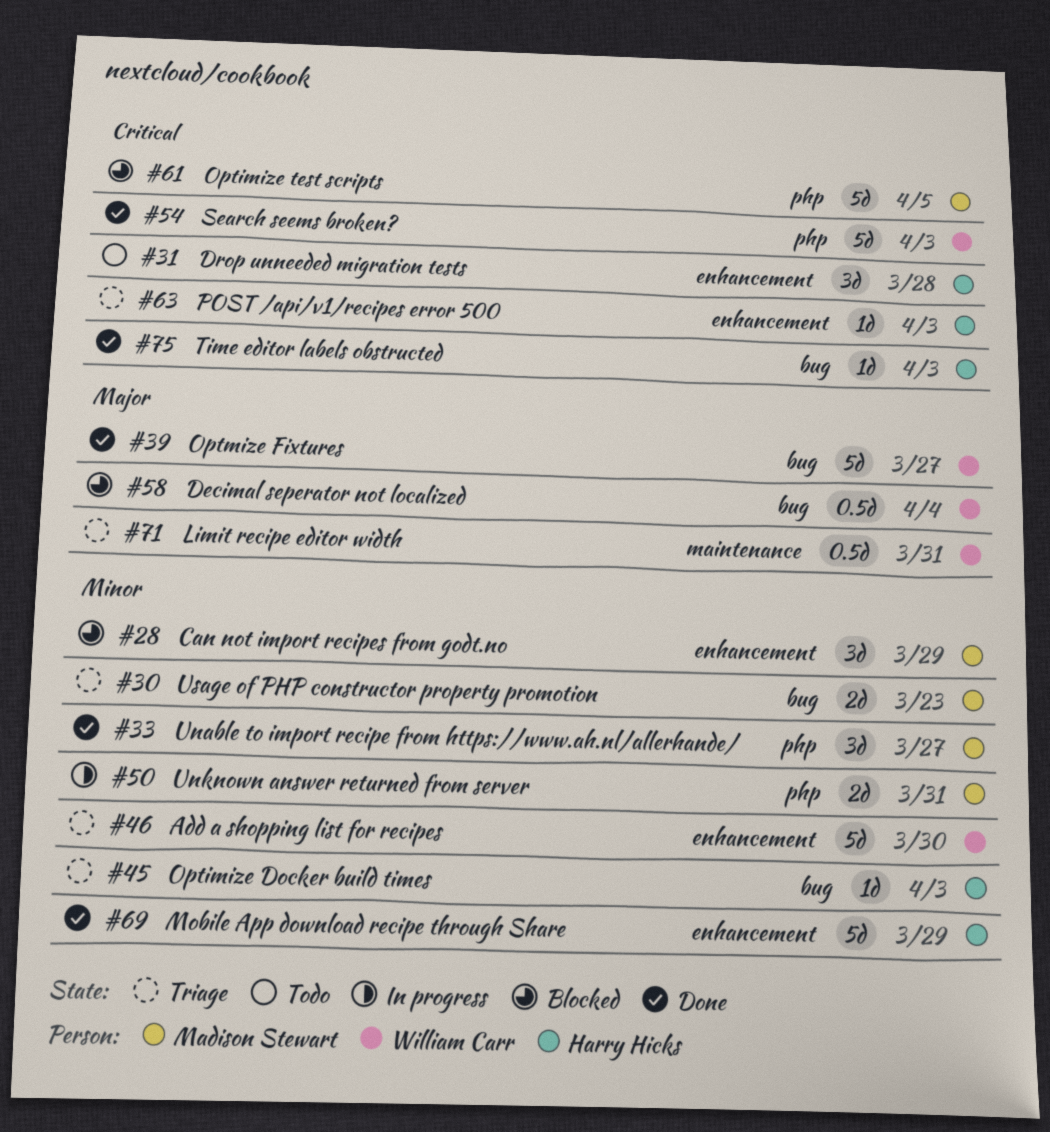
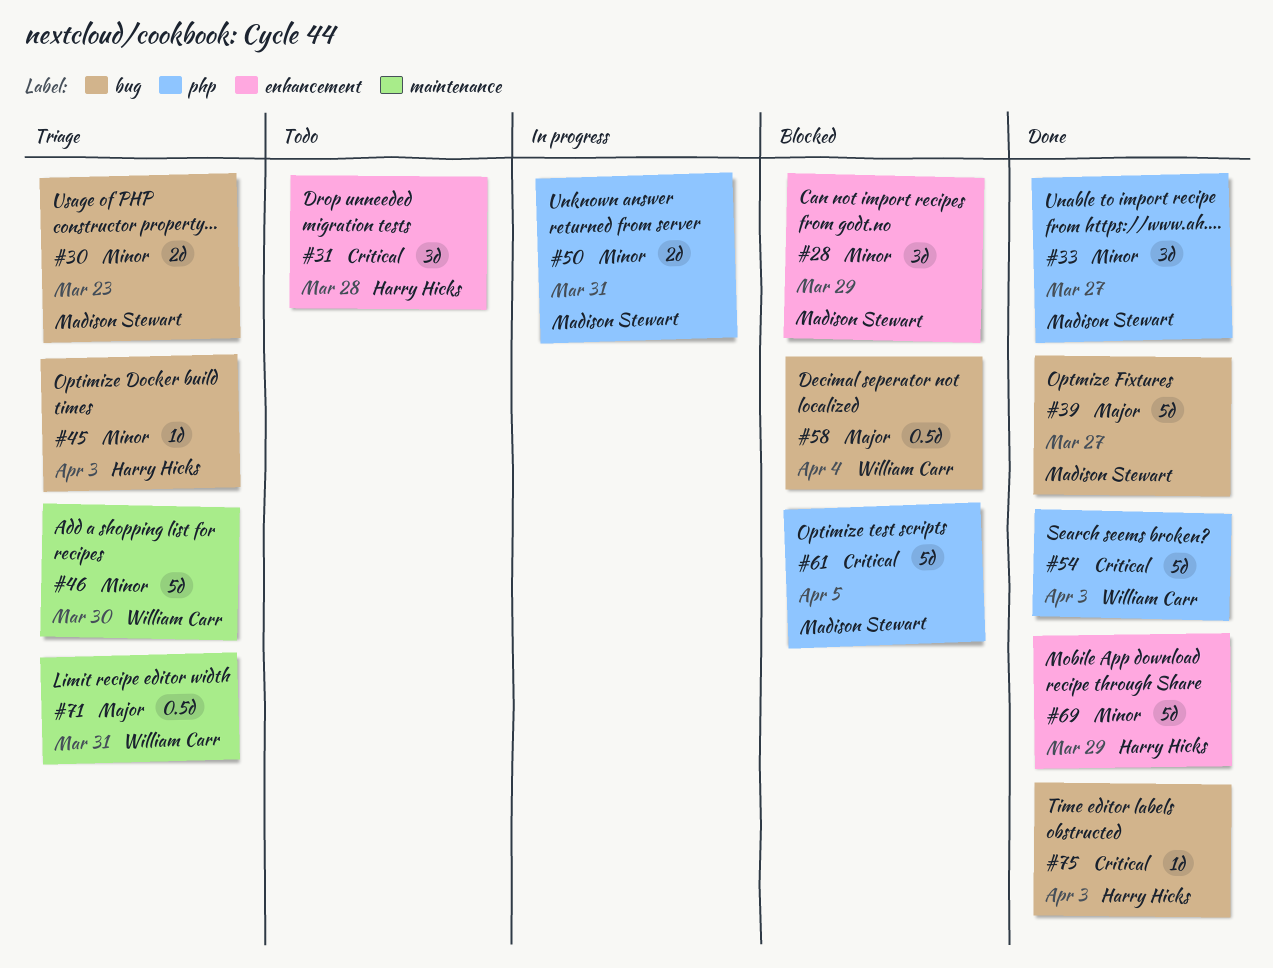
#39, owner: William Carr -> Madison Stewart
#46, label: enhancement -> maintenance
#63: present -> none

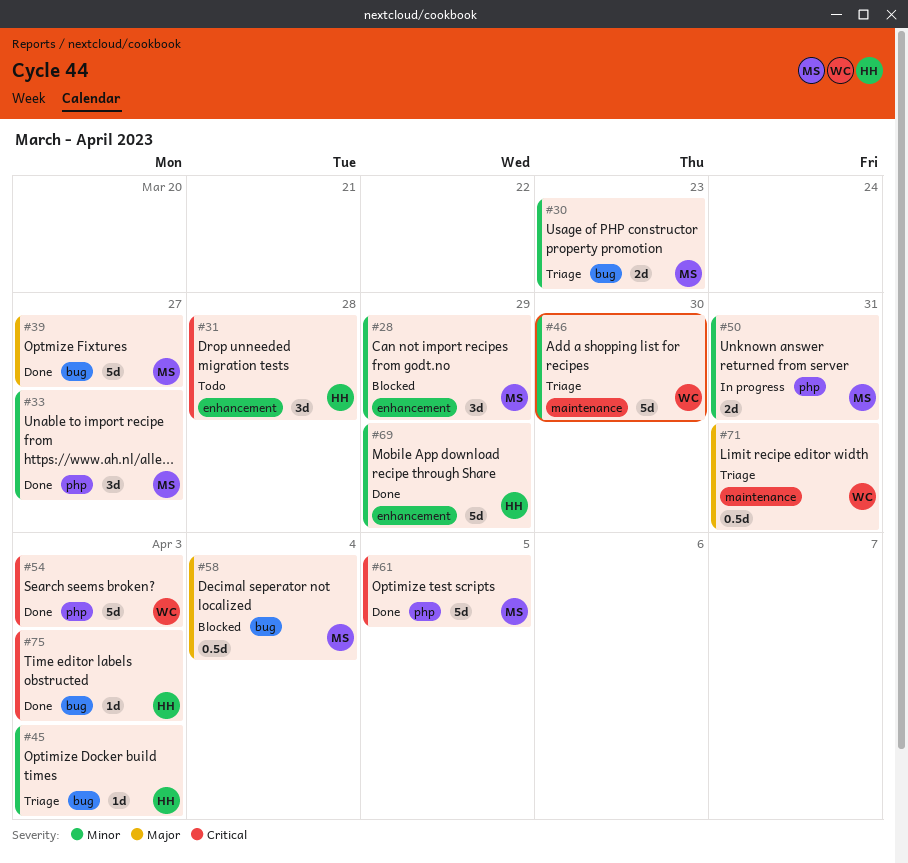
#58, owner: William Carr -> Madison Stewart
#61, status: Blocked -> Done

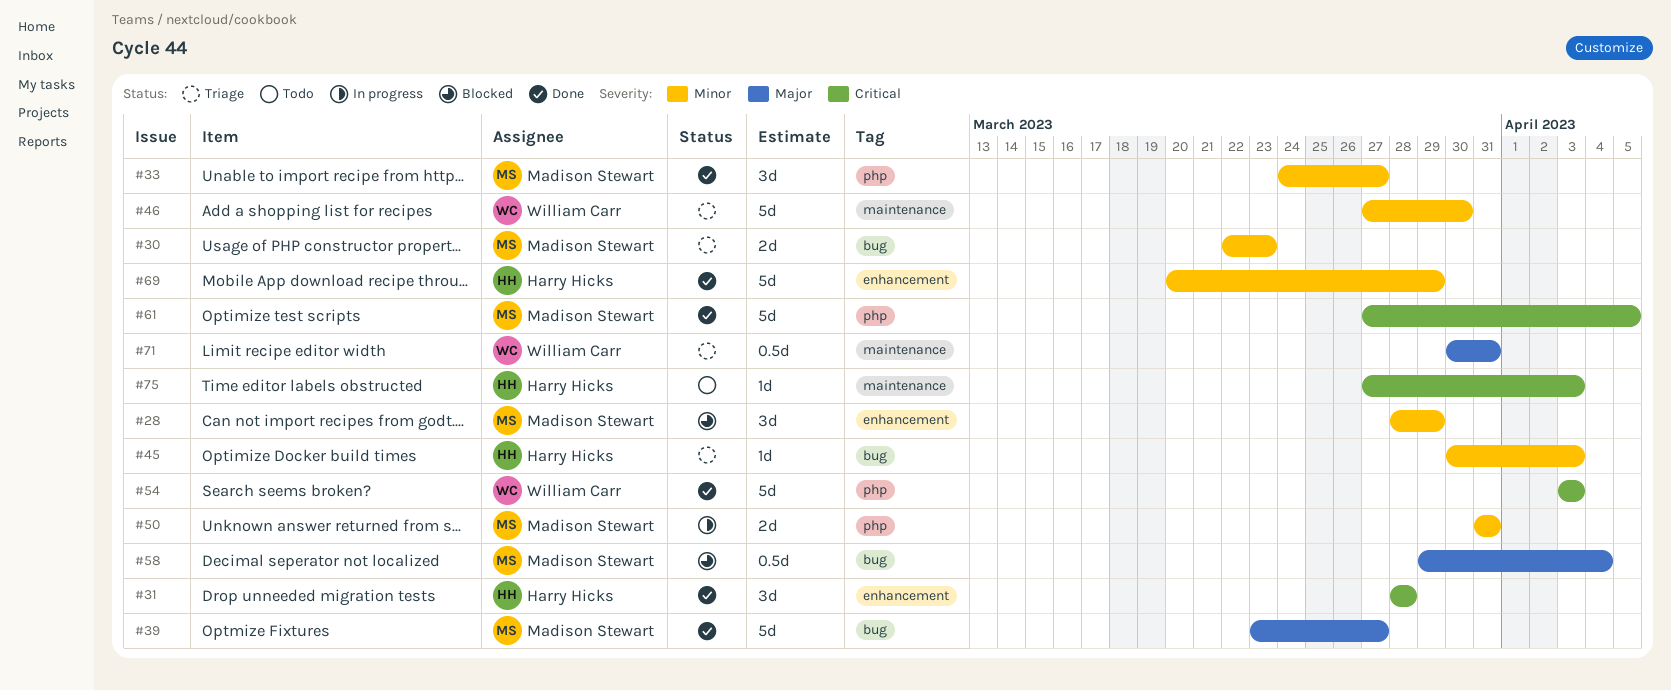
#31, status: Todo -> Done
#75, status: Done -> Todo
#75, label: bug -> maintenance

